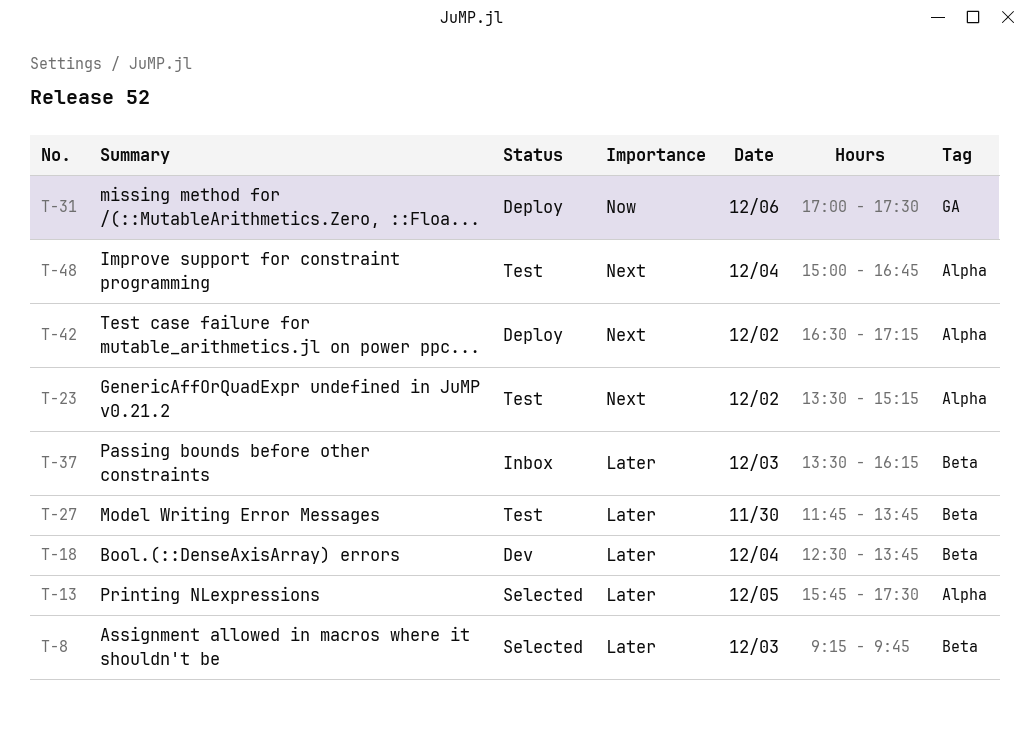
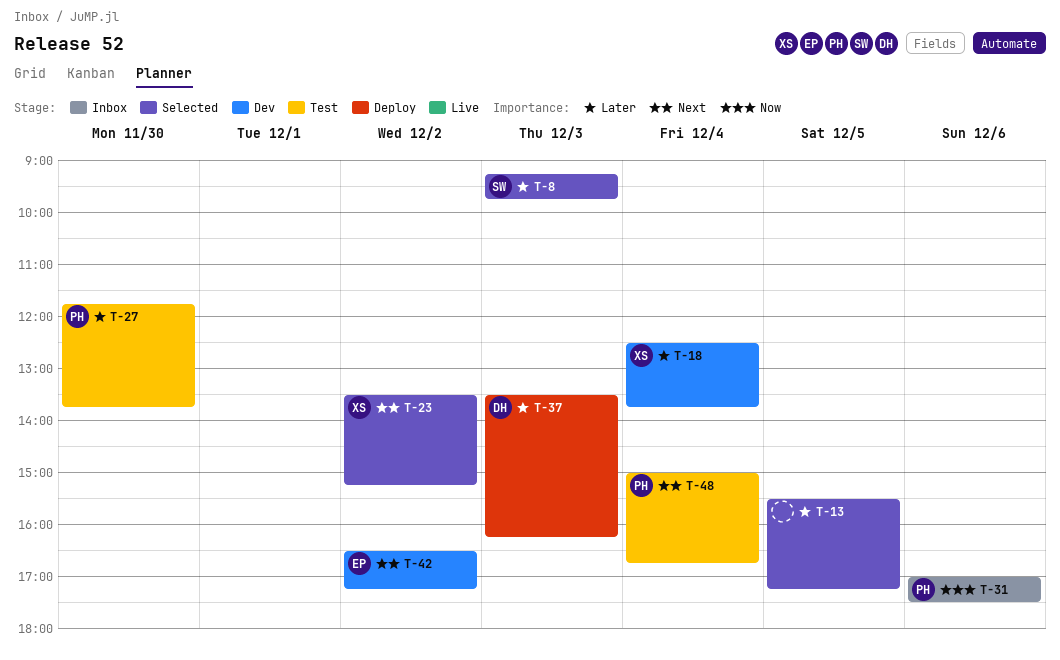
T-13, begins: 15:45 -> 15:30
T-13, ends: 17:30 -> 17:15
T-23, status: Test -> Selected
T-31, status: Deploy -> Inbox
T-37, status: Inbox -> Deploy
T-42, status: Deploy -> Dev

